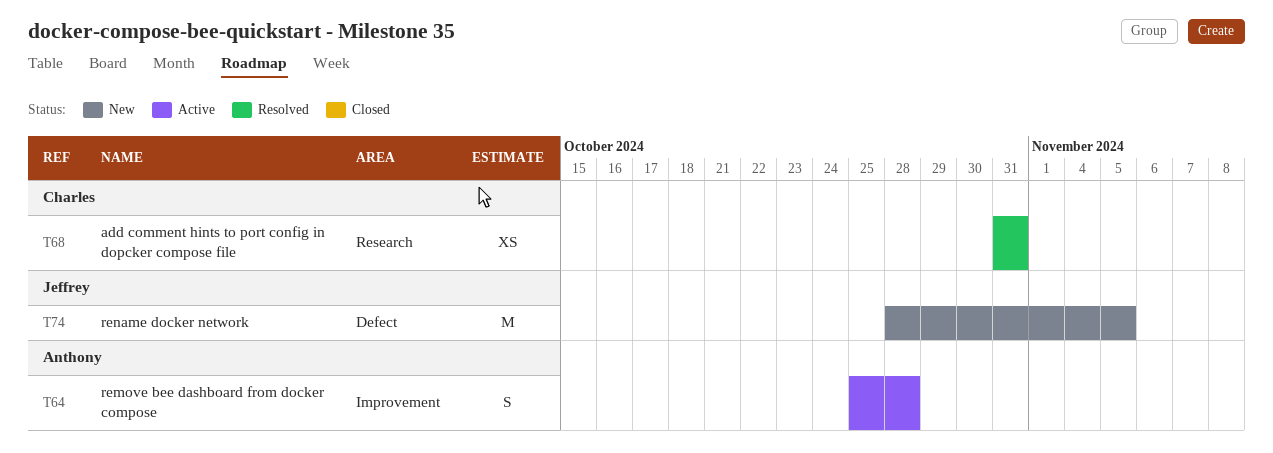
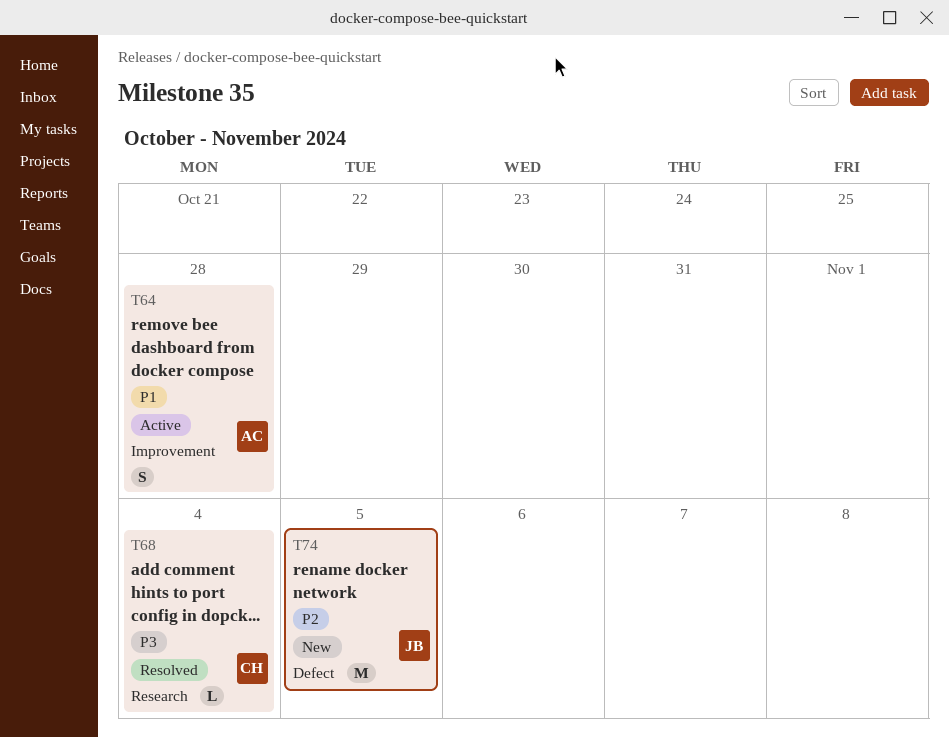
T68, estimate: XS -> L
T68, due: Oct 31 -> Nov 4

